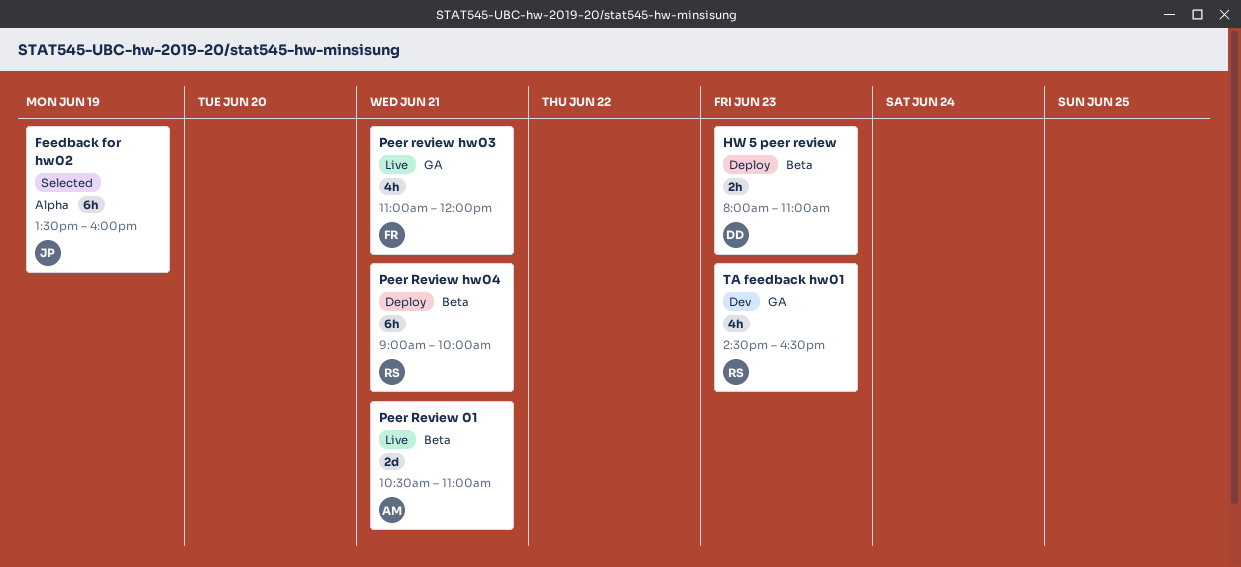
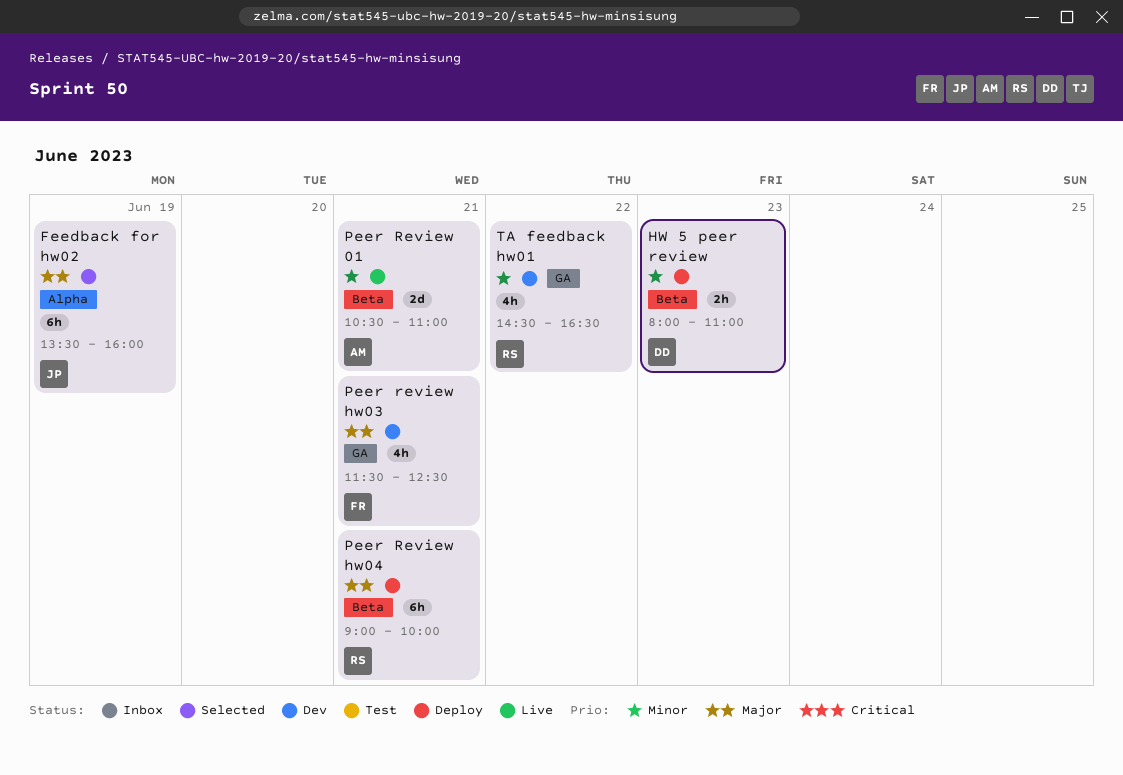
Peer review hw03, status: Live -> Dev
Peer review hw03, begins: 11:00 -> 11:30
Peer review hw03, ends: 12:00 -> 12:30
TA feedback hw01, day: Jun 23 -> Jun 22

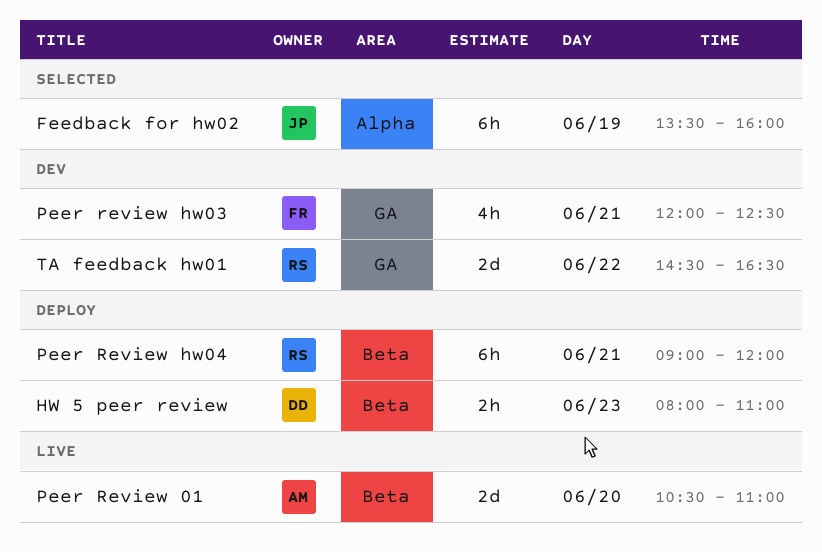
Peer Review 01, day: Jun 21 -> Jun 20
Peer review hw03, begins: 11:30 -> 12:00
Peer Review hw04, ends: 10:00 -> 12:00
TA feedback hw01, estimate: 4h -> 2d

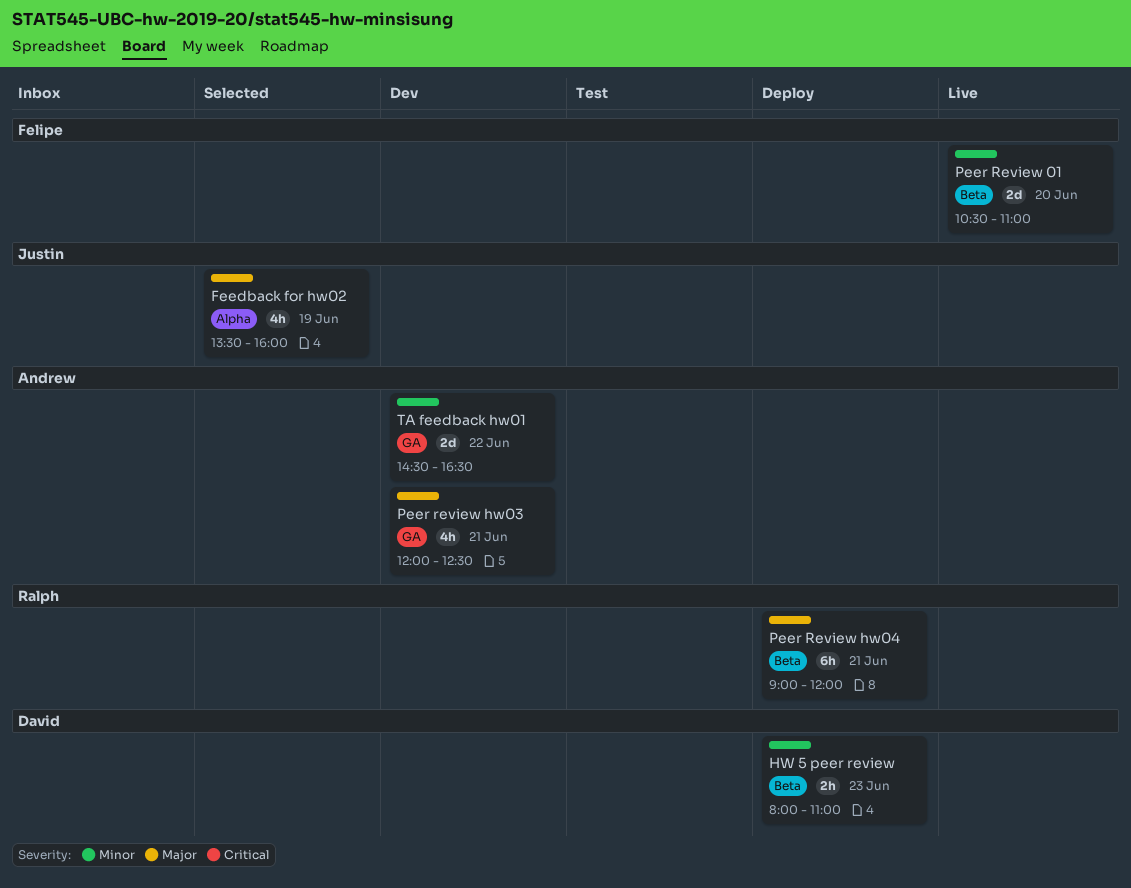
Feedback for hw02, estimate: 6h -> 4h
Peer Review 01, owner: Andrew -> Felipe
Peer review hw03, owner: Felipe -> Andrew
TA feedback hw01, owner: Ralph -> Andrew

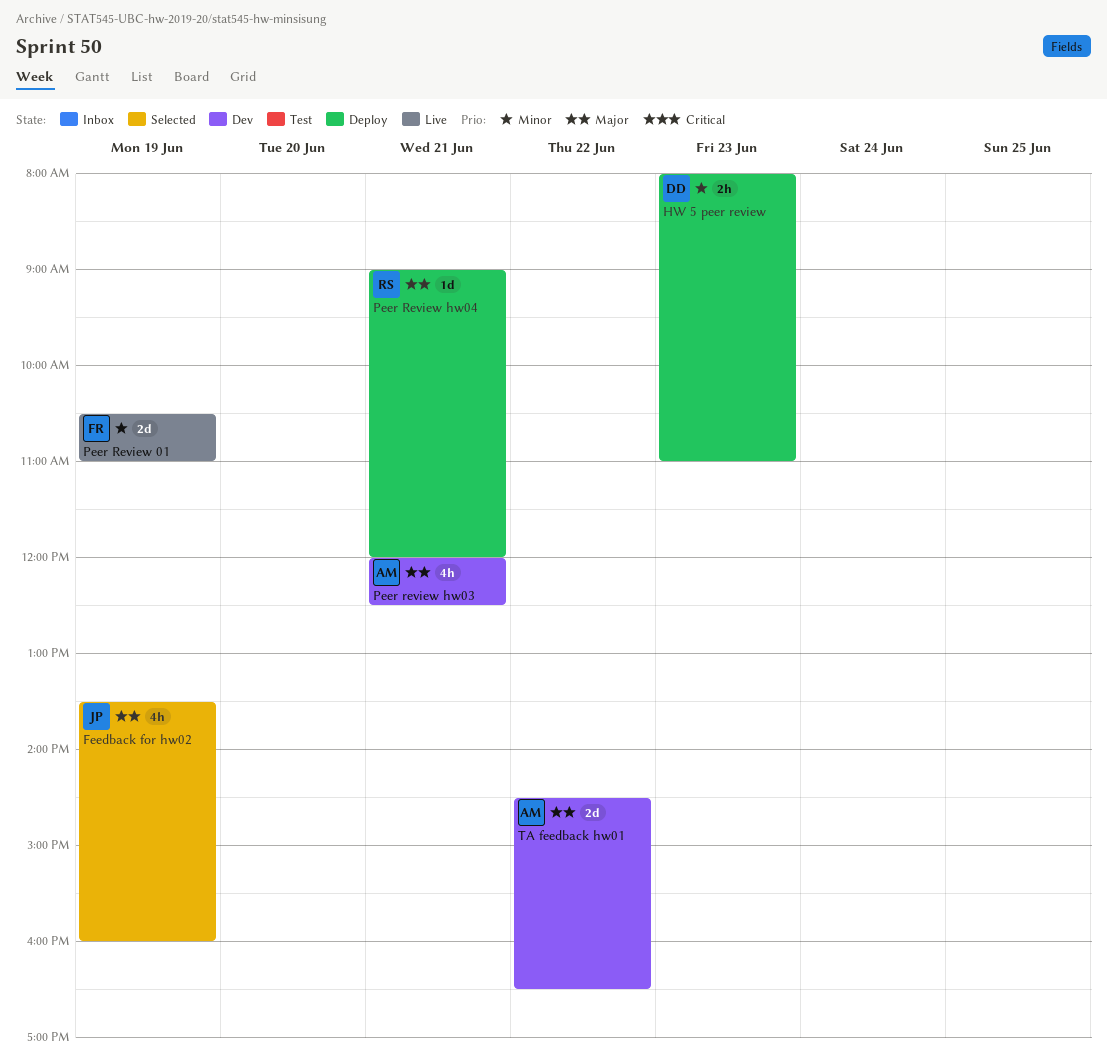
Peer Review 01, day: Jun 20 -> Jun 19
Peer Review hw04, estimate: 6h -> 1d
TA feedback hw01, priority: Minor -> Major

